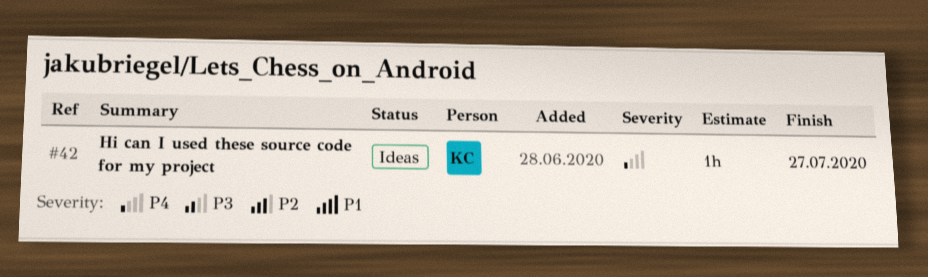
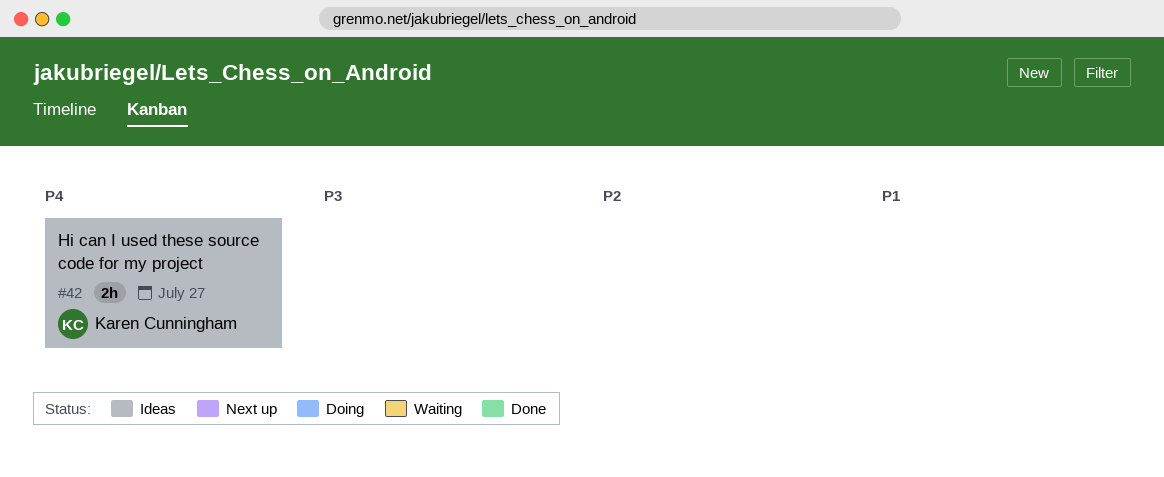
#42, estimate: 1h -> 2h

